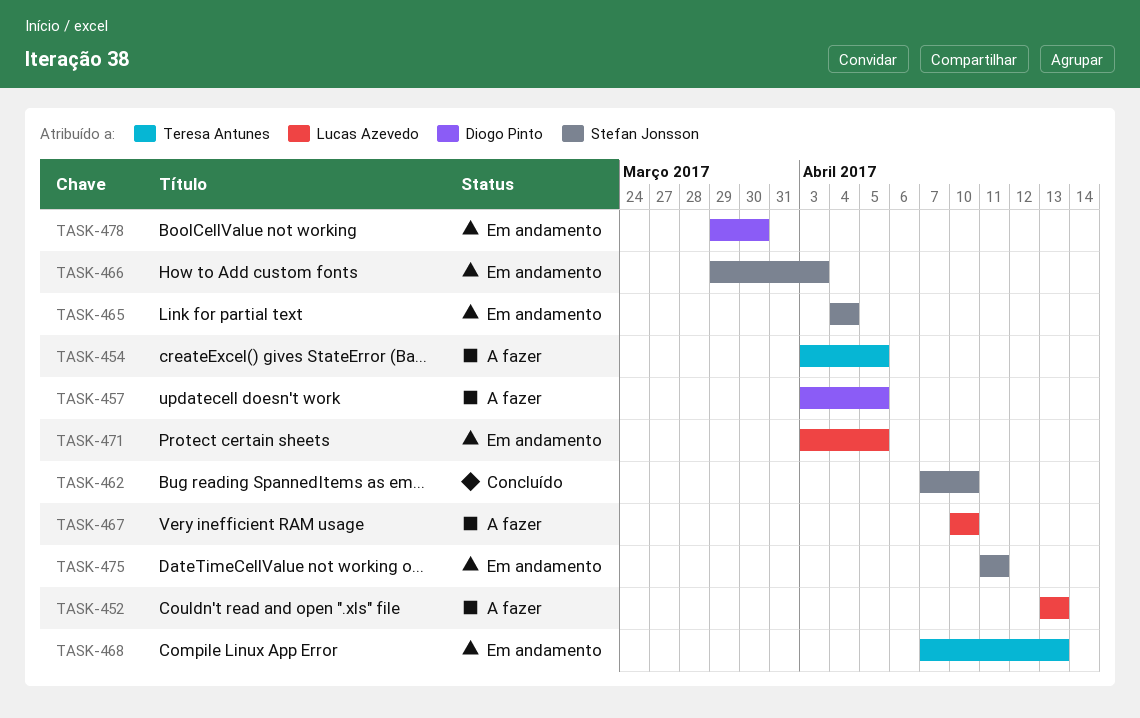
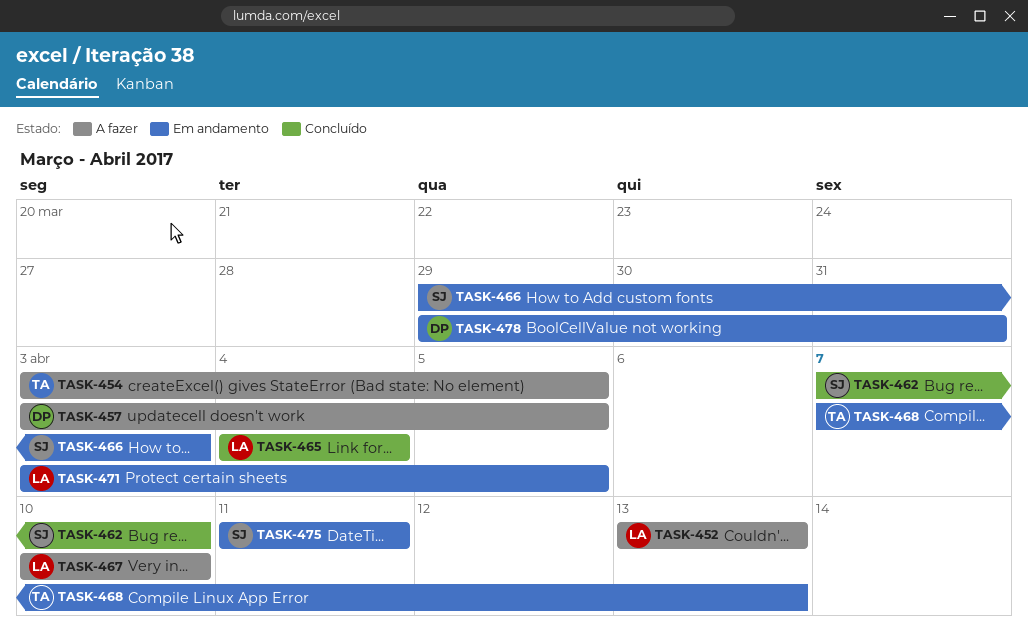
TASK-465, status: Em andamento -> Concluído
TASK-465, owner: Stefan Jonsson -> Lucas Azevedo
TASK-478, due: Mar 30 -> Mar 31

